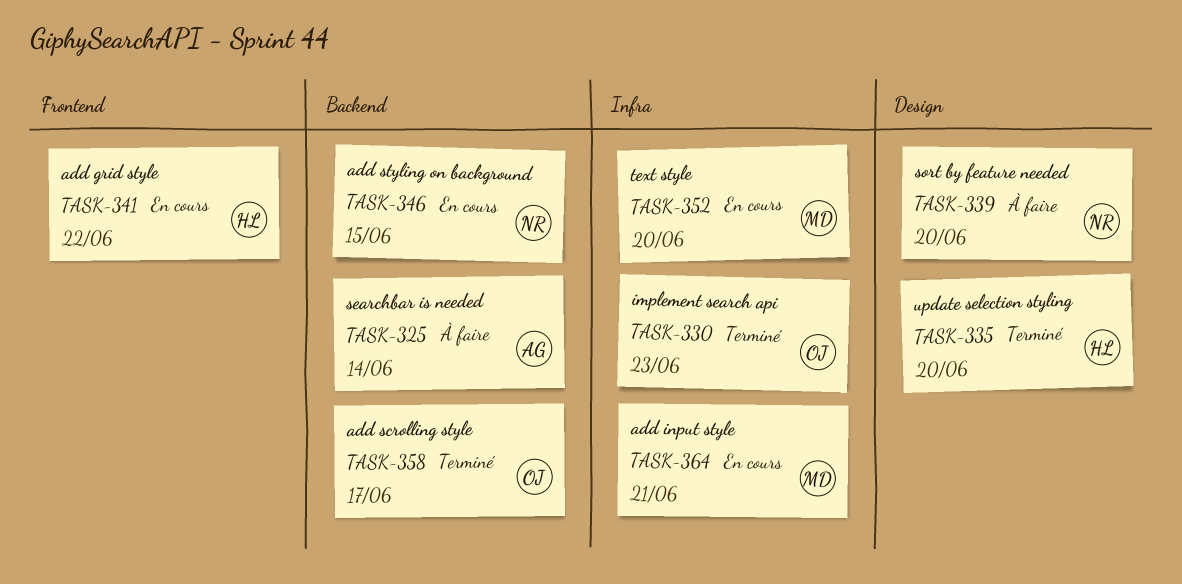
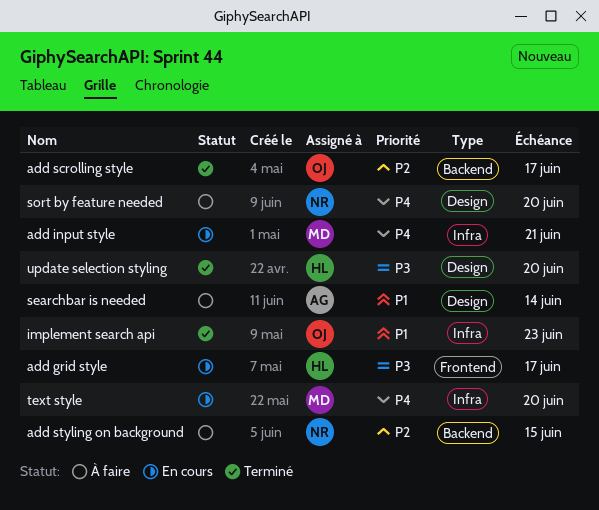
add grid style, due: Jun 22 -> Jun 17
add styling on background, status: En cours -> À faire
searchbar is needed, label: Backend -> Design

